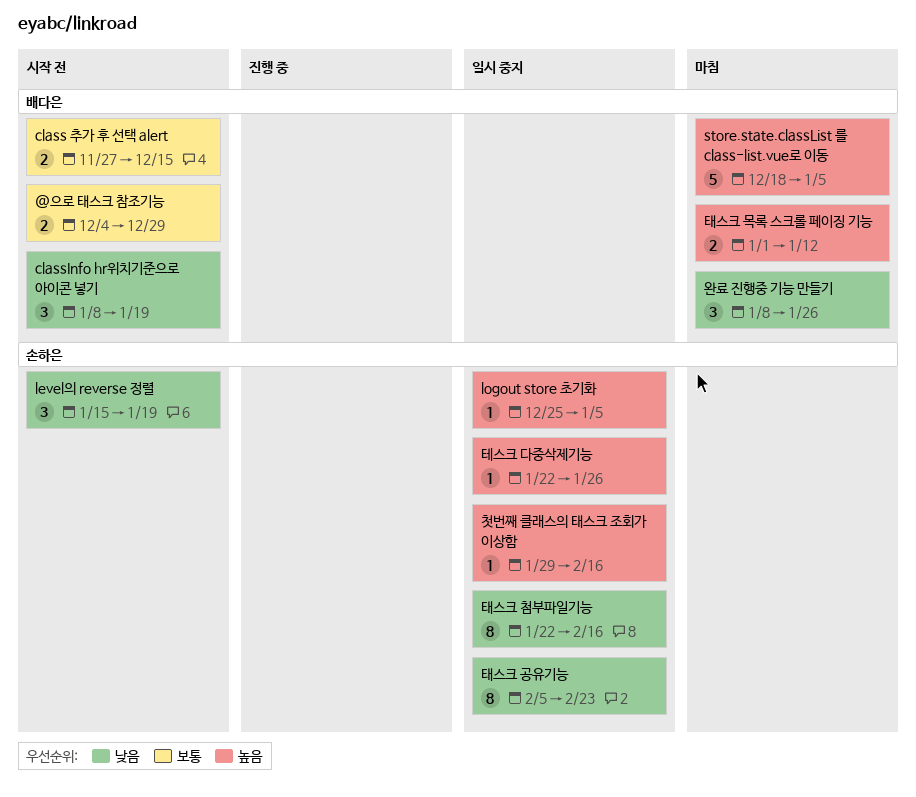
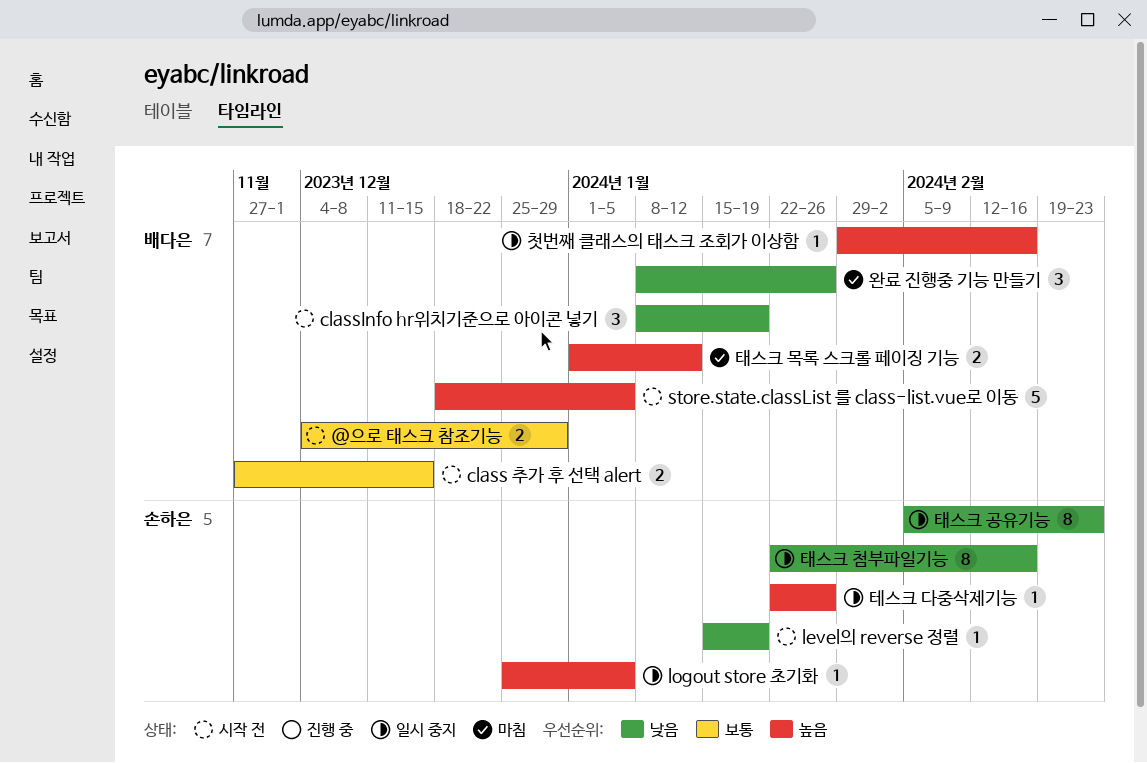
level의 reverse 정렬, estimate: 3 -> 1
store.state.classList 를 class-list.vue로 이동, status: 마침 -> 시작 전
첫번째 클래스의 태스크 조회가 이상함, owner: 손하은 -> 배다은

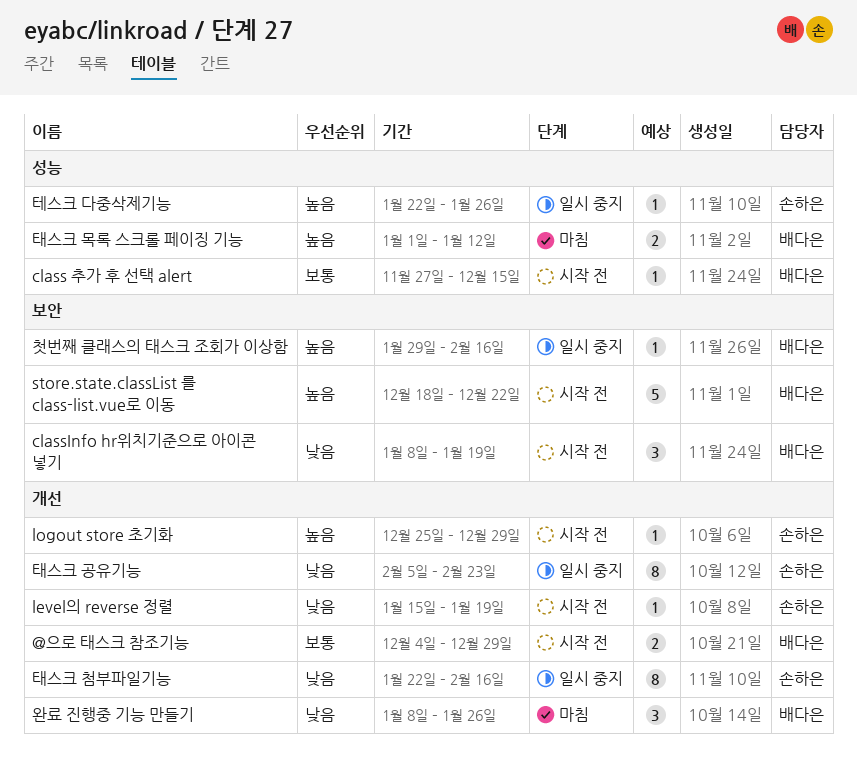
class 추가 후 선택 alert, estimate: 2 -> 1
logout store 초기화, status: 일시 중지 -> 시작 전
logout store 초기화, due: Jan 5 -> Dec 29
store.state.classList 를 class-list.vue로 이동, due: Jan 5 -> Dec 22

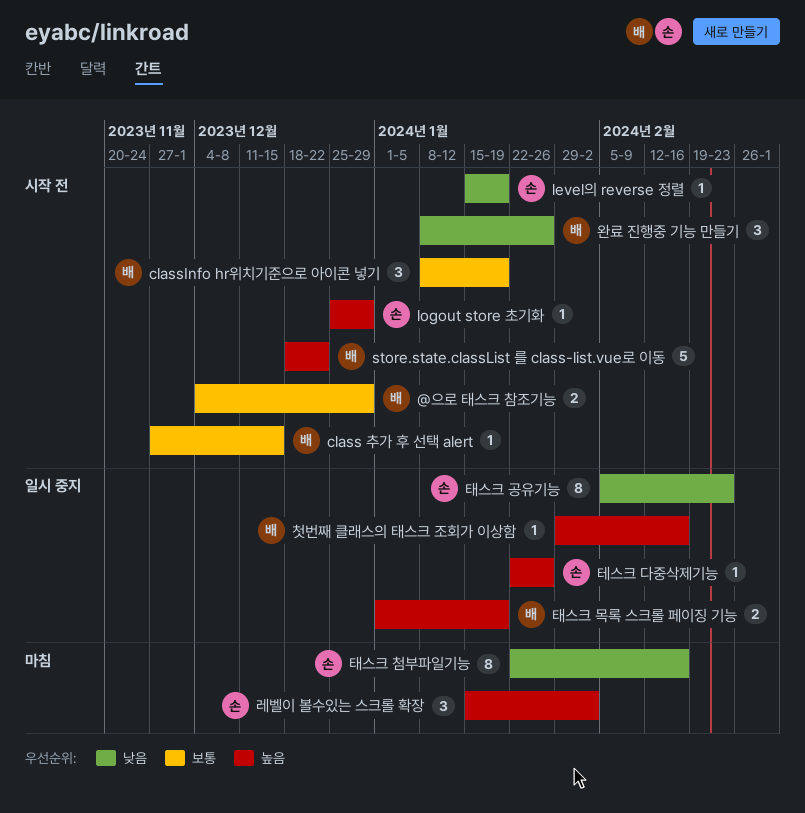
classInfo hr위치기준으로 아이콘 넣기, priority: 낮음 -> 보통
레벨이 볼수있는 스크롤 확장: none -> present
완료 진행중 기능 만들기, status: 마침 -> 시작 전
태스크 목록 스크롤 페이징 기능, status: 마침 -> 일시 중지
태스크 목록 스크롤 페이징 기능, due: Jan 12 -> Jan 19
태스크 첨부파일기능, status: 일시 중지 -> 마침

